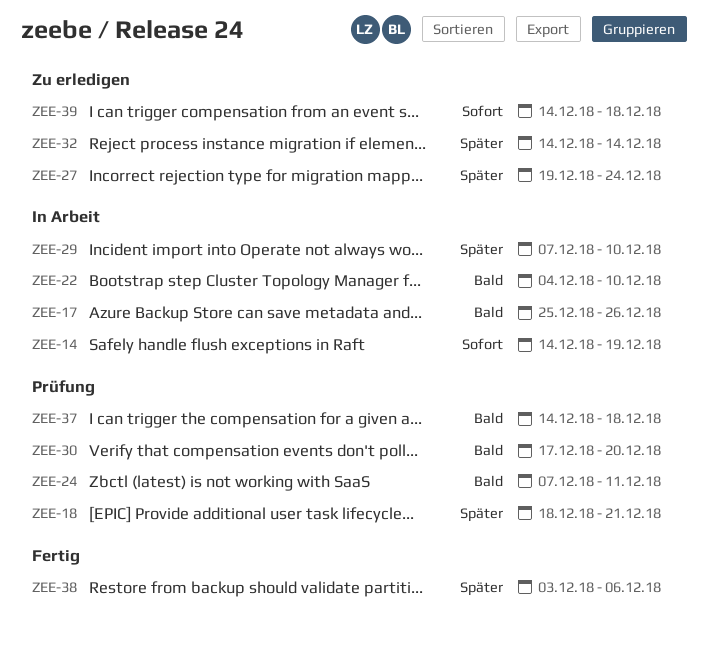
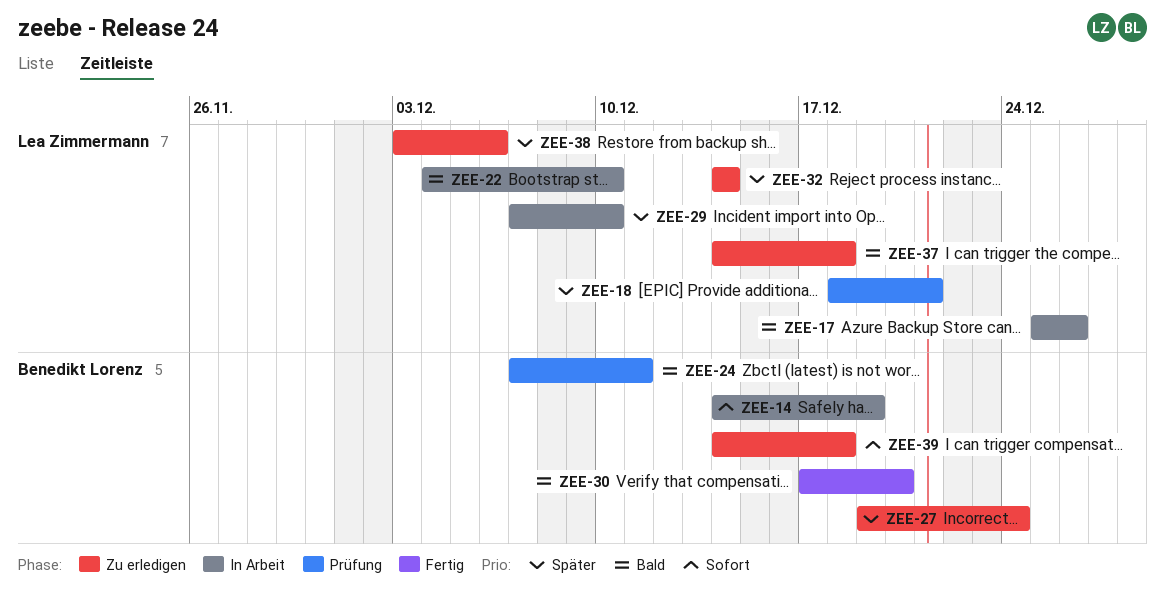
ZEE-30, status: Prüfung -> Fertig
ZEE-37, status: Prüfung -> Zu erledigen
ZEE-38, status: Fertig -> Zu erledigen

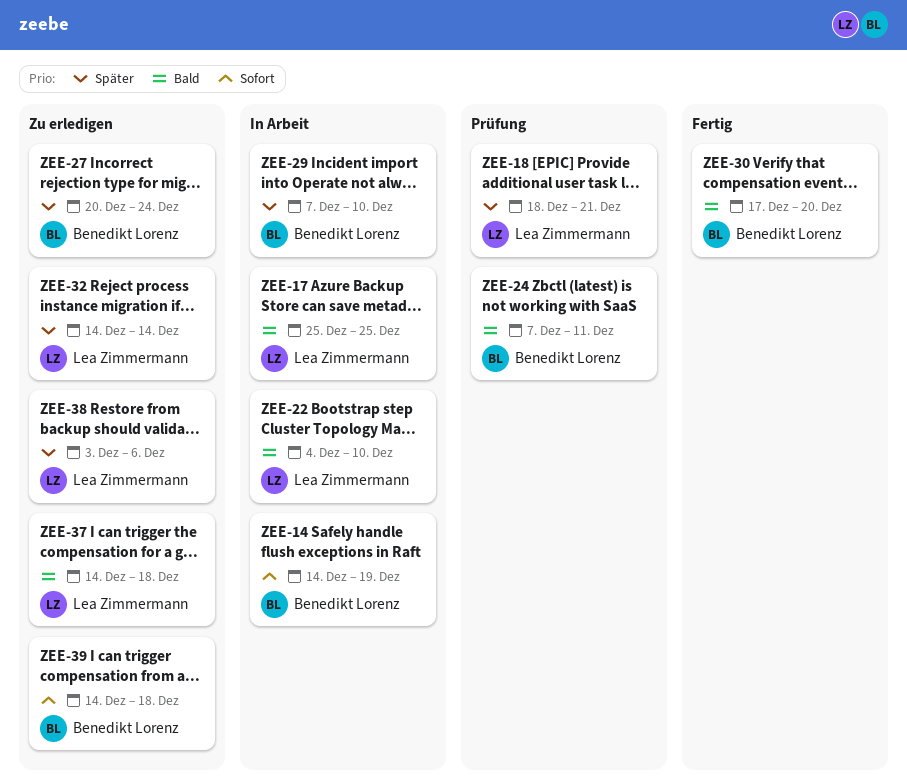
ZEE-17, due: Dec 26 -> Dec 25
ZEE-27, start: Dec 19 -> Dec 20
ZEE-29, owner: Lea Zimmermann -> Benedikt Lorenz

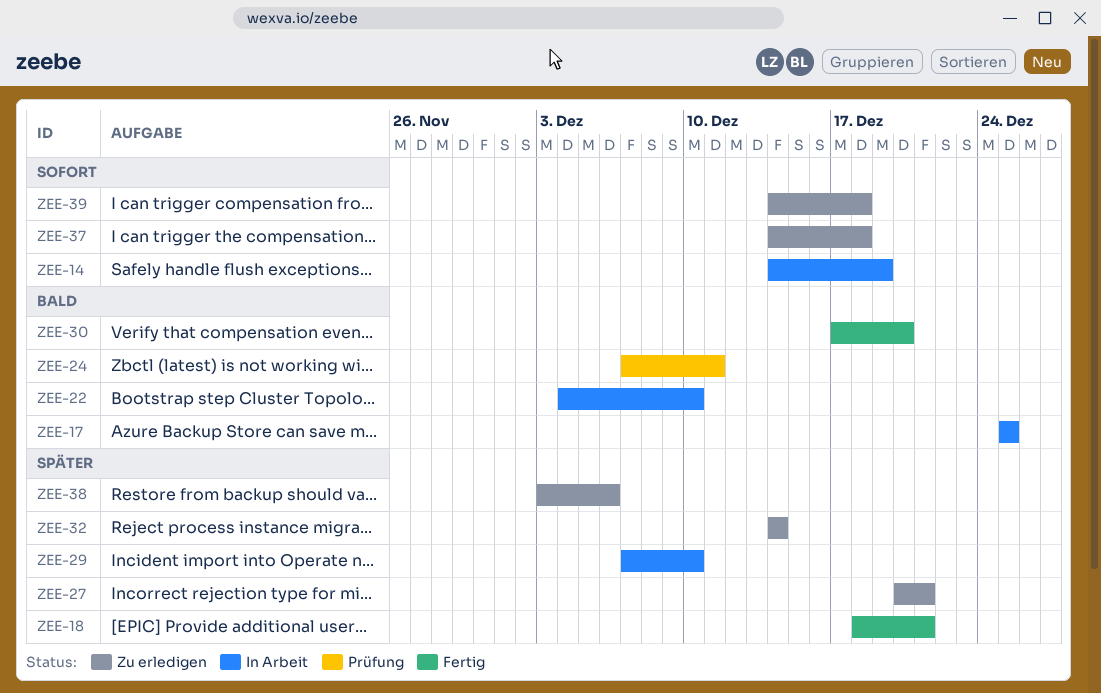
ZEE-18, status: Prüfung -> Fertig
ZEE-27, due: Dec 24 -> Dec 21
ZEE-37, priority: Bald -> Sofort

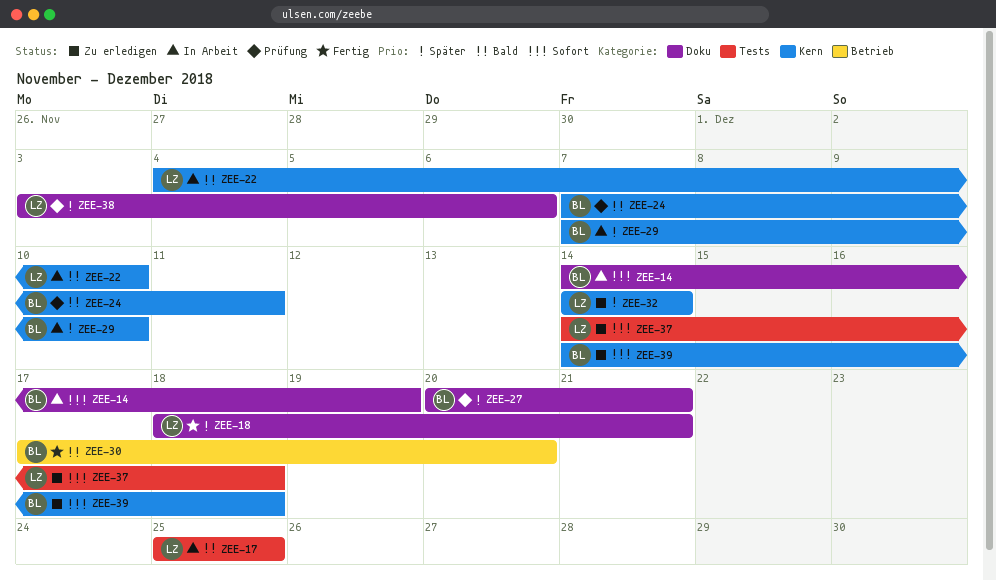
ZEE-27, status: Zu erledigen -> Prüfung
ZEE-38, status: Zu erledigen -> Prüfung

